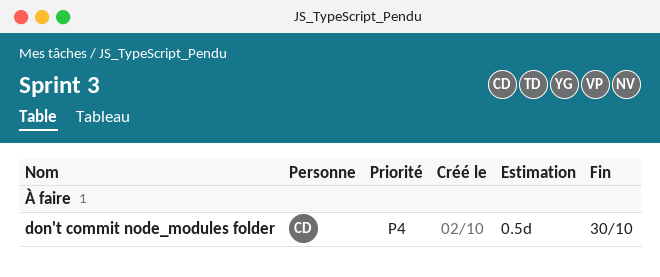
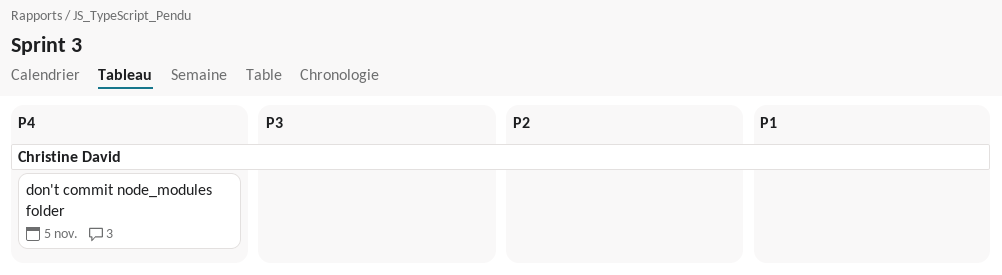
don't commit node_modules folder, due: Oct 30 -> Nov 5

